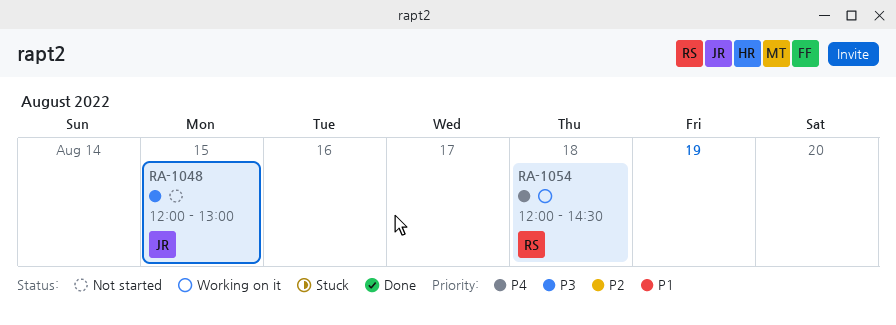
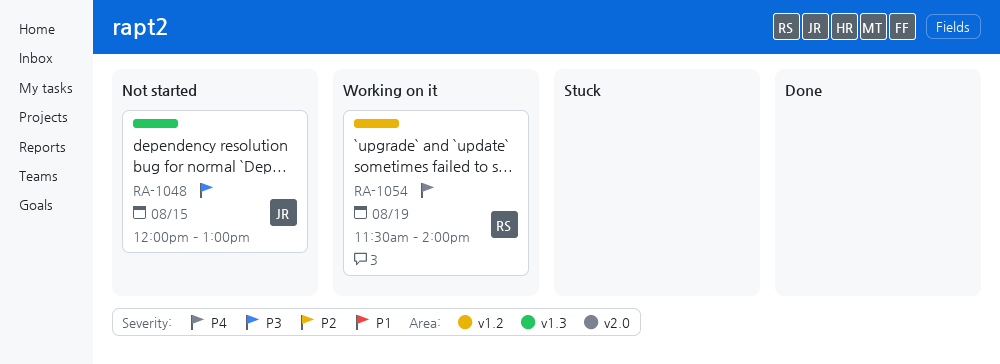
RA-1054, day: Aug 18 -> Aug 19
RA-1054, begins: 12:00 -> 11:30
RA-1054, ends: 14:30 -> 14:00

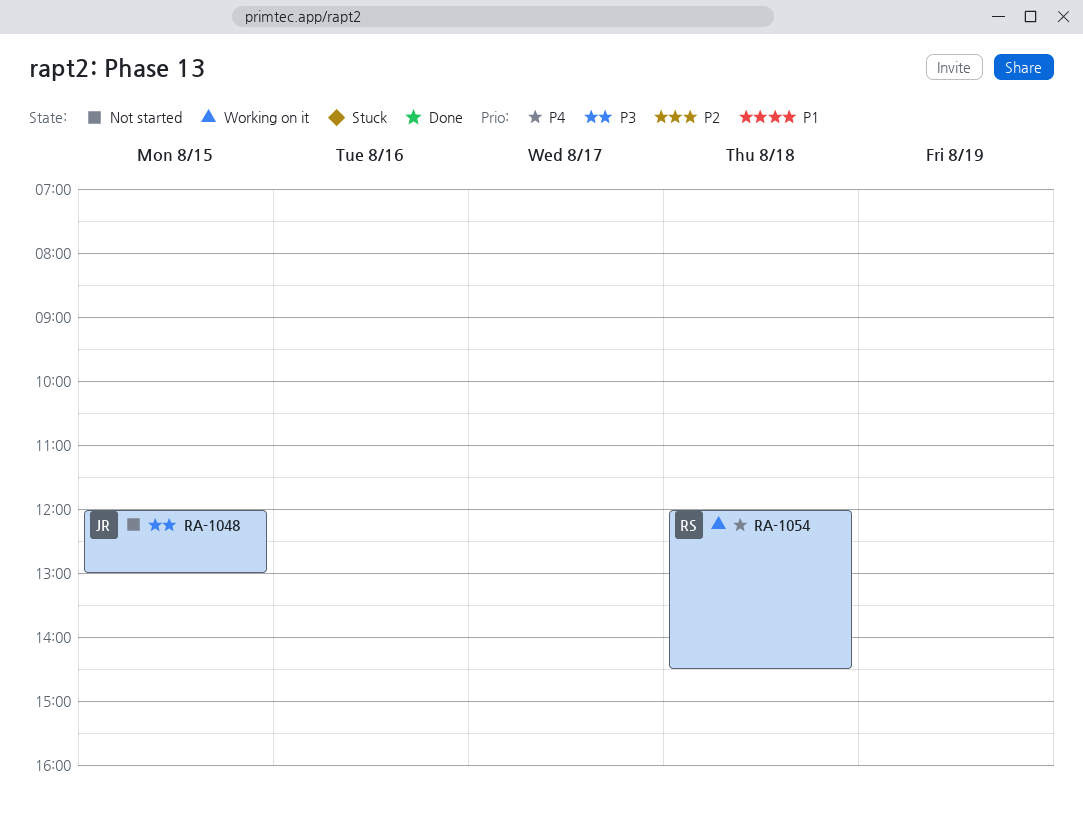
RA-1054, day: Aug 19 -> Aug 18
RA-1054, begins: 11:30 -> 12:00
RA-1054, ends: 14:00 -> 14:30

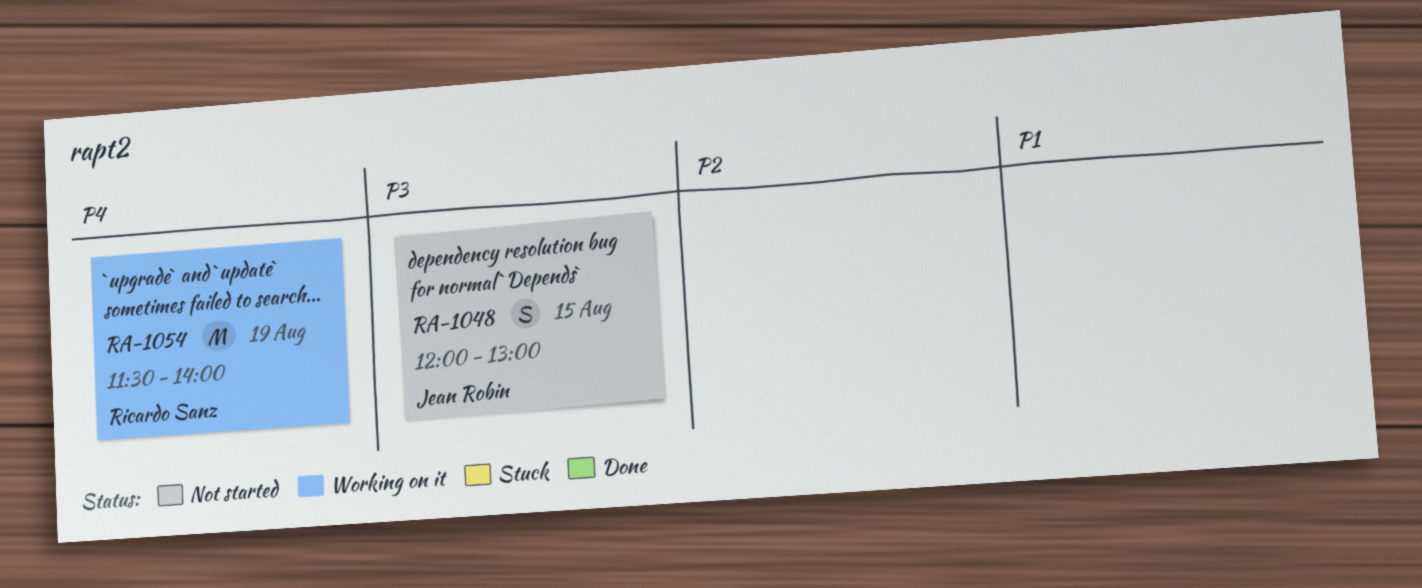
RA-1054, day: Aug 18 -> Aug 19
RA-1054, begins: 12:00 -> 11:30
RA-1054, ends: 14:30 -> 14:00

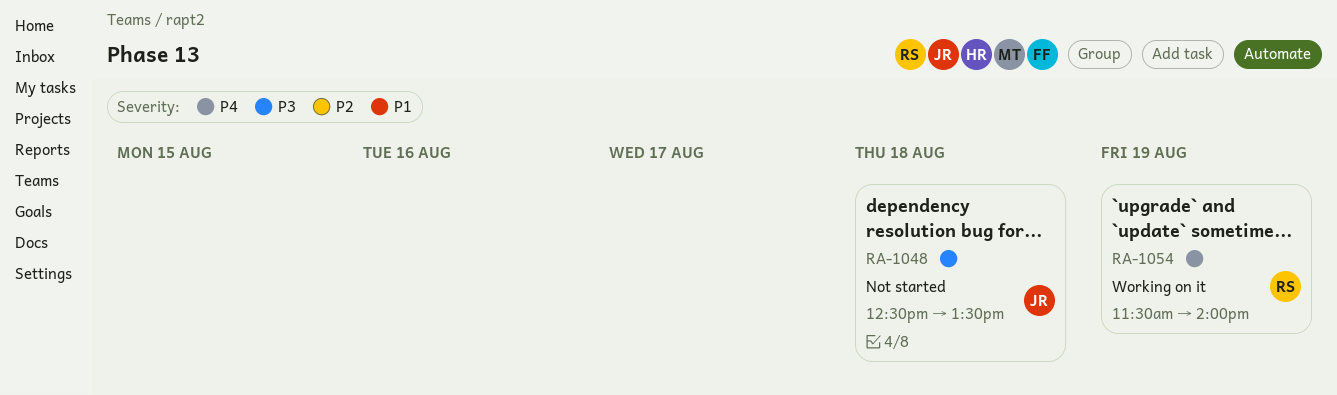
RA-1048, day: Aug 15 -> Aug 18
RA-1048, begins: 12:00 -> 12:30
RA-1048, ends: 13:00 -> 13:30

